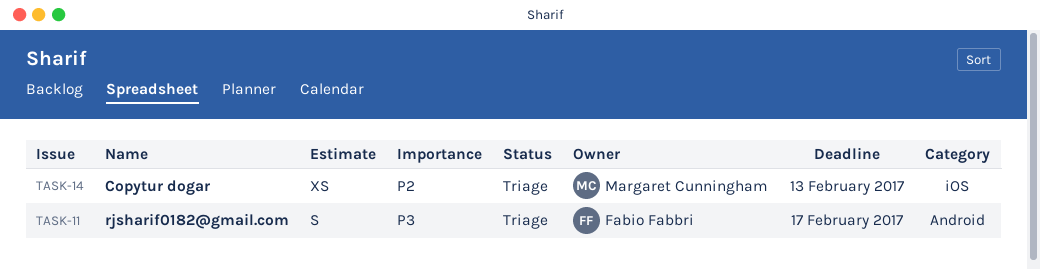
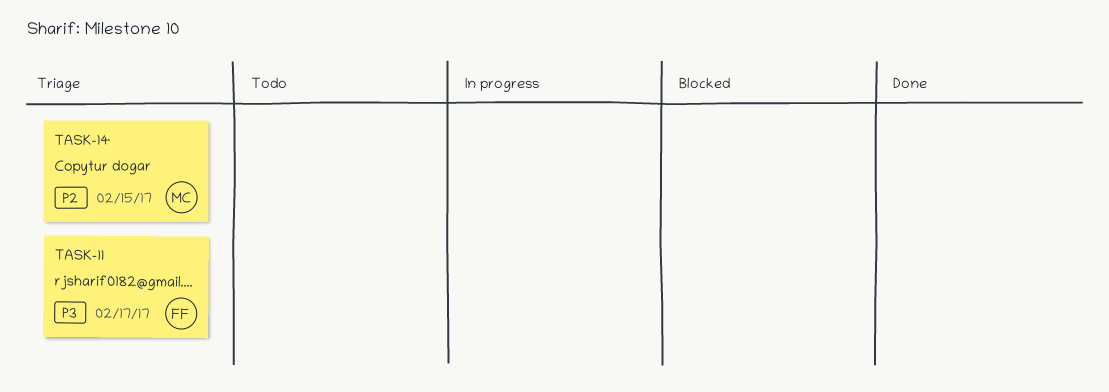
TASK-14, due: Feb 13 -> Feb 15

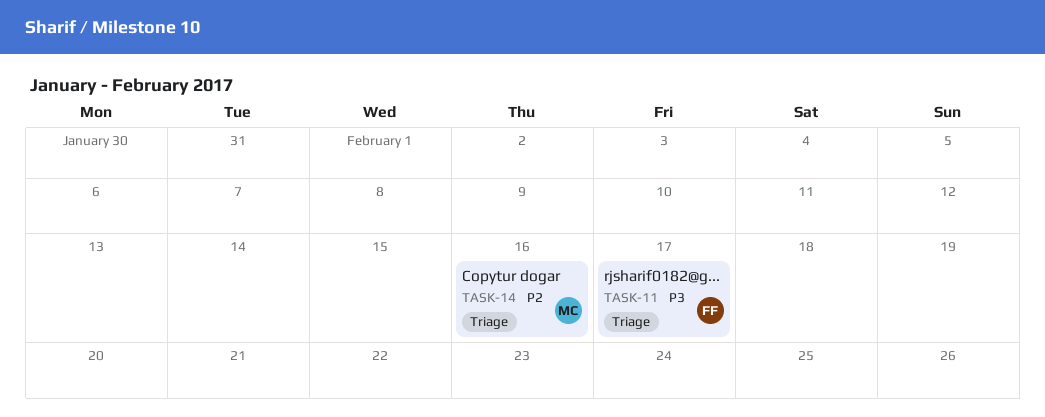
TASK-14, due: Feb 15 -> Feb 16

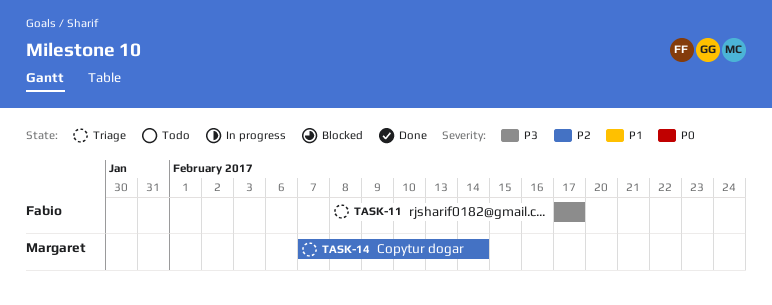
TASK-14, due: Feb 16 -> Feb 14

